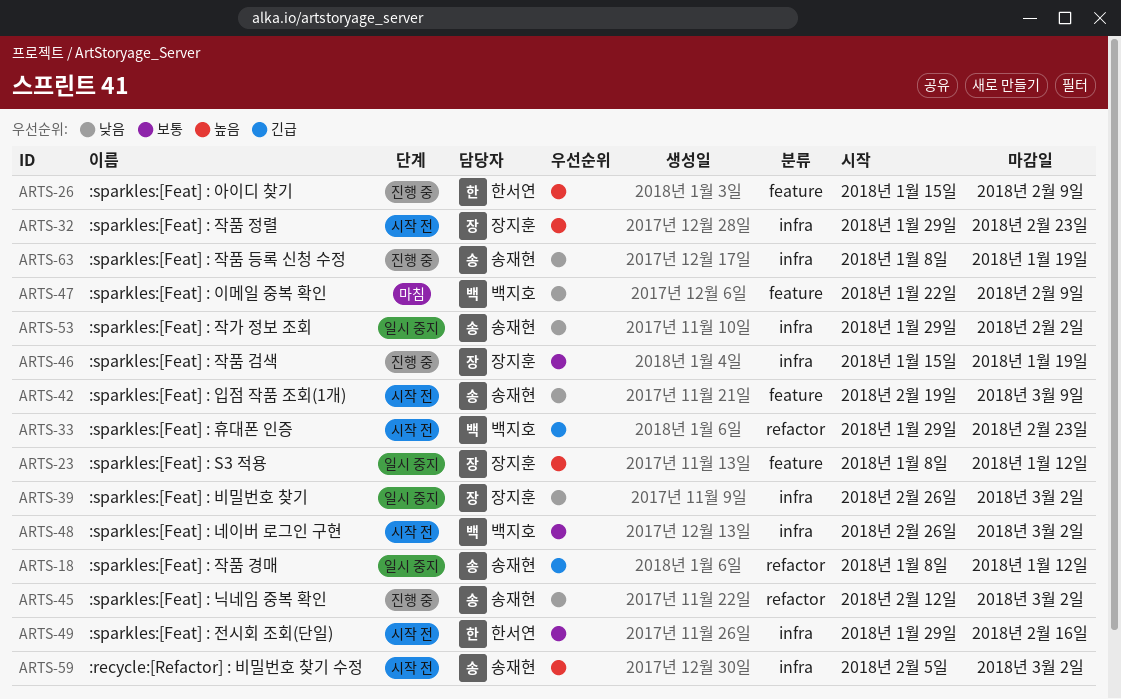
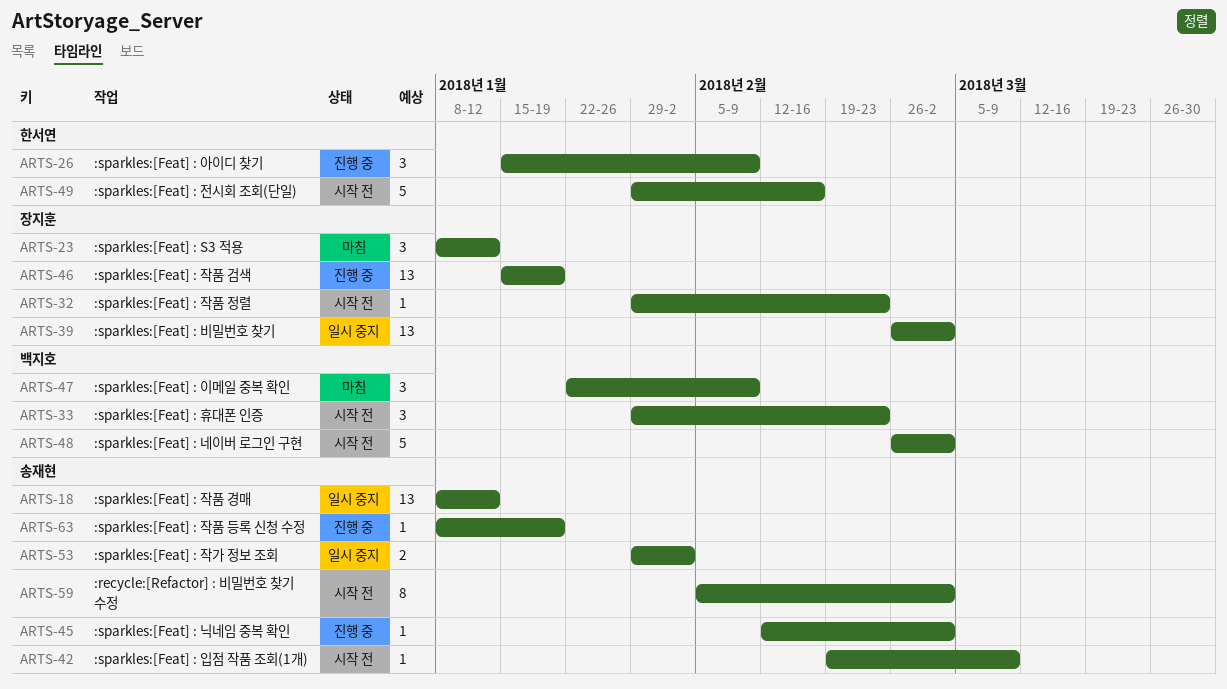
ARTS-23, status: 일시 중지 -> 마침

